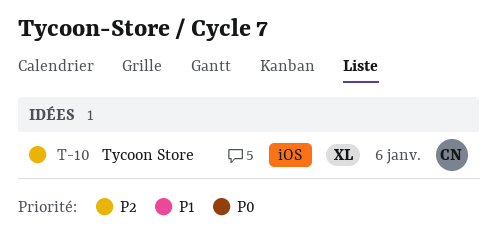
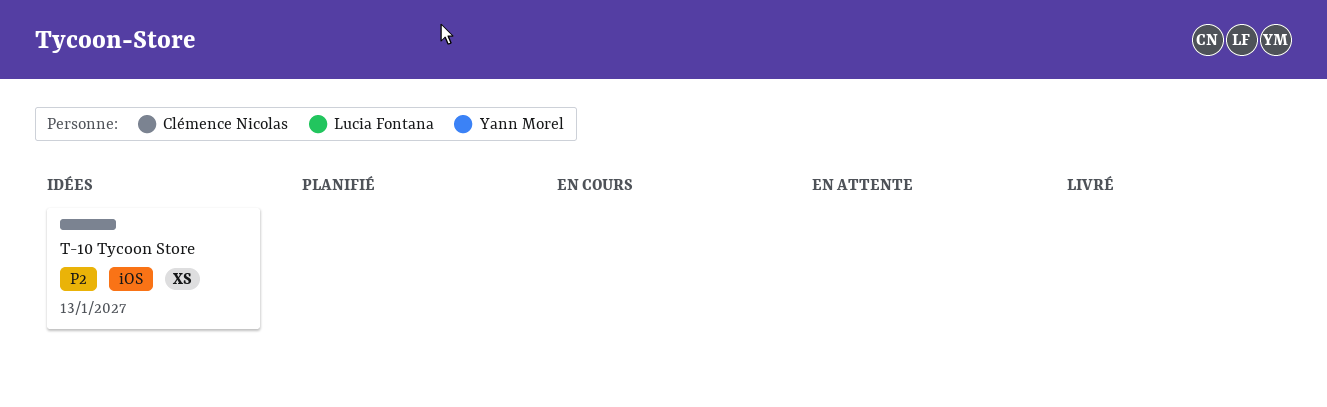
T-10, estimate: XL -> XS
T-10, due: Jan 6 -> Jan 13

